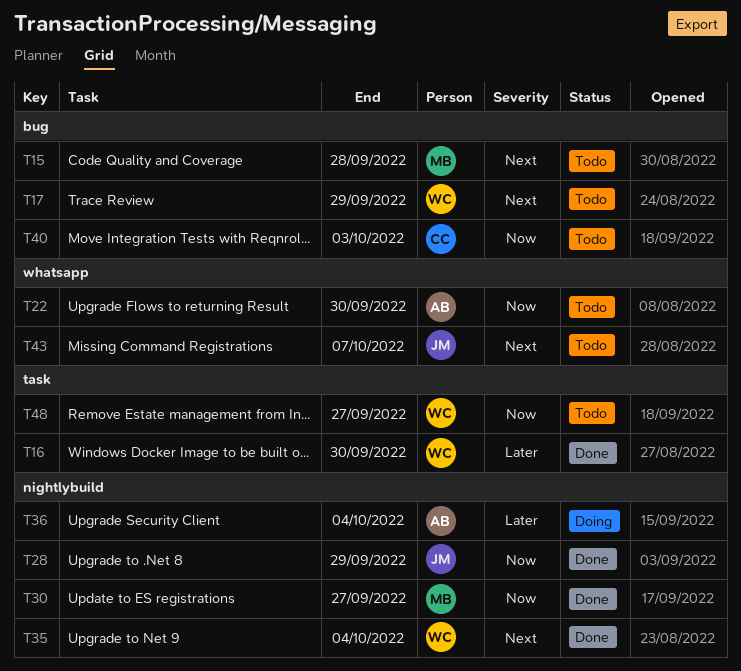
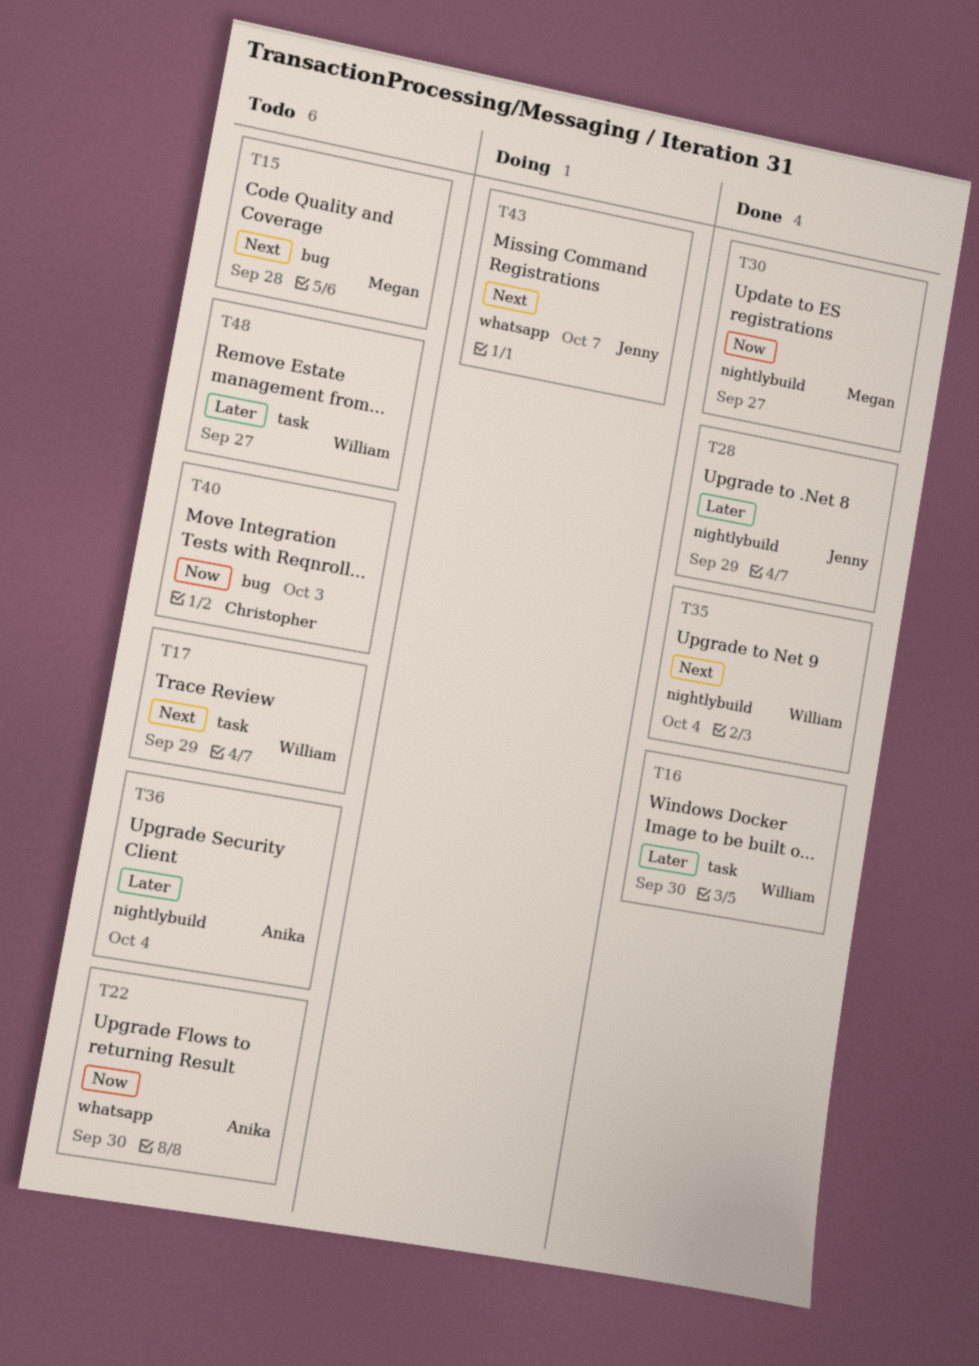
T17, label: bug -> task
T28, priority: Now -> Later
T36, status: Doing -> Todo
T43, status: Todo -> Doing
T48, priority: Now -> Later

